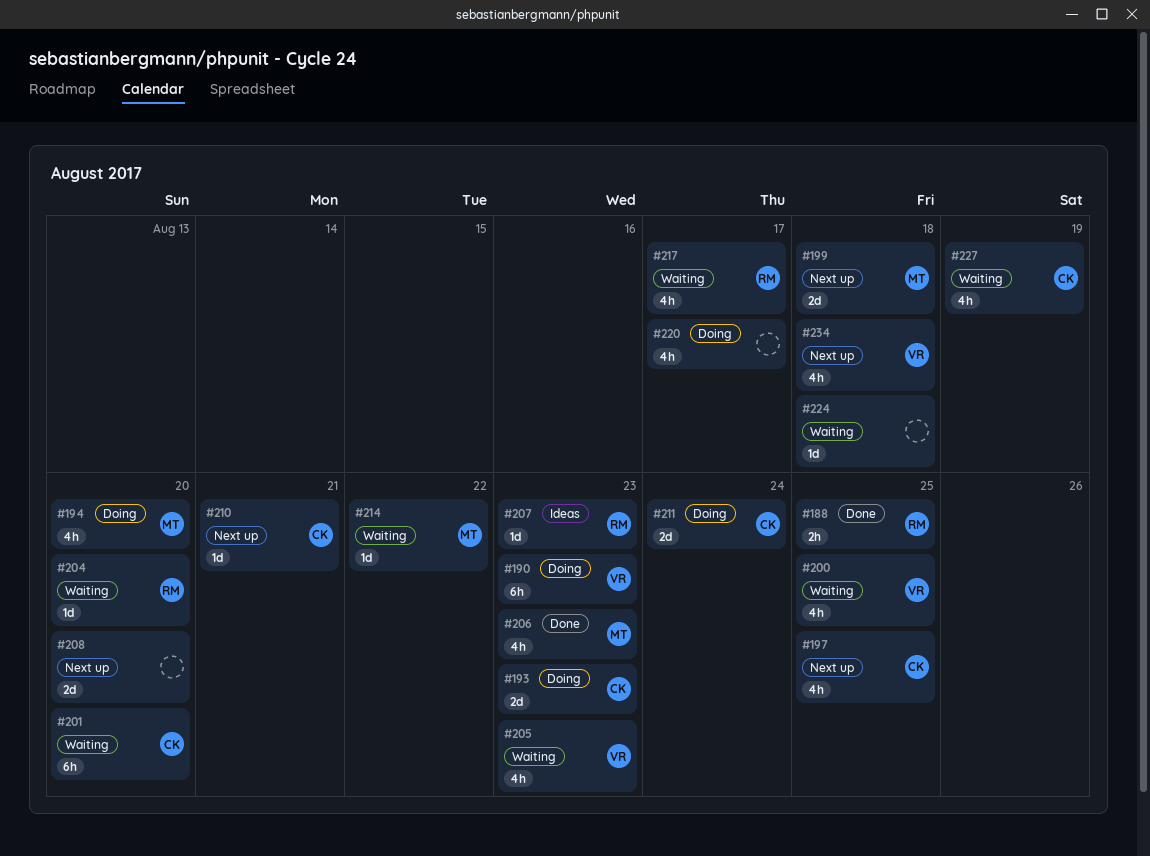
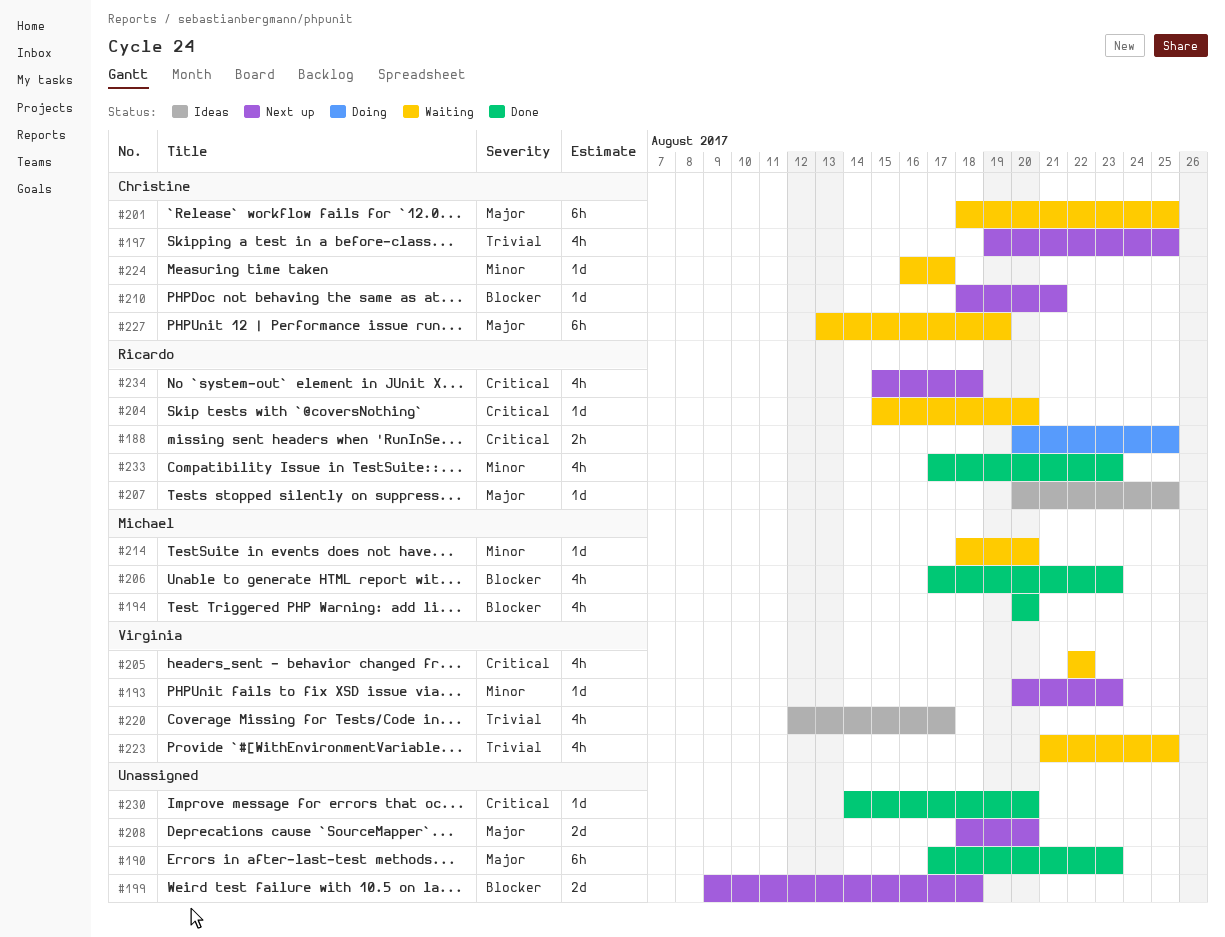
#188, status: Done -> Doing
#190, status: Doing -> Done
#190, owner: Virginia -> none
#193, status: Doing -> Next up
#193, owner: Christine -> Virginia
#193, estimate: 2d -> 1d
#194, status: Doing -> Done
#199, owner: Michael -> none
#200: present -> none
#201, due: Aug 20 -> Aug 25
#205, due: Aug 23 -> Aug 22
#207, due: Aug 23 -> Aug 25
#211: present -> none
#214, due: Aug 22 -> Aug 20
#217: present -> none
#220, status: Doing -> Ideas
#220, owner: none -> Virginia
#223: none -> present
#224, owner: none -> Christine
#224, due: Aug 18 -> Aug 17
#227, estimate: 4h -> 6h
#230: none -> present
#233: none -> present
#234, owner: Virginia -> Ricardo

